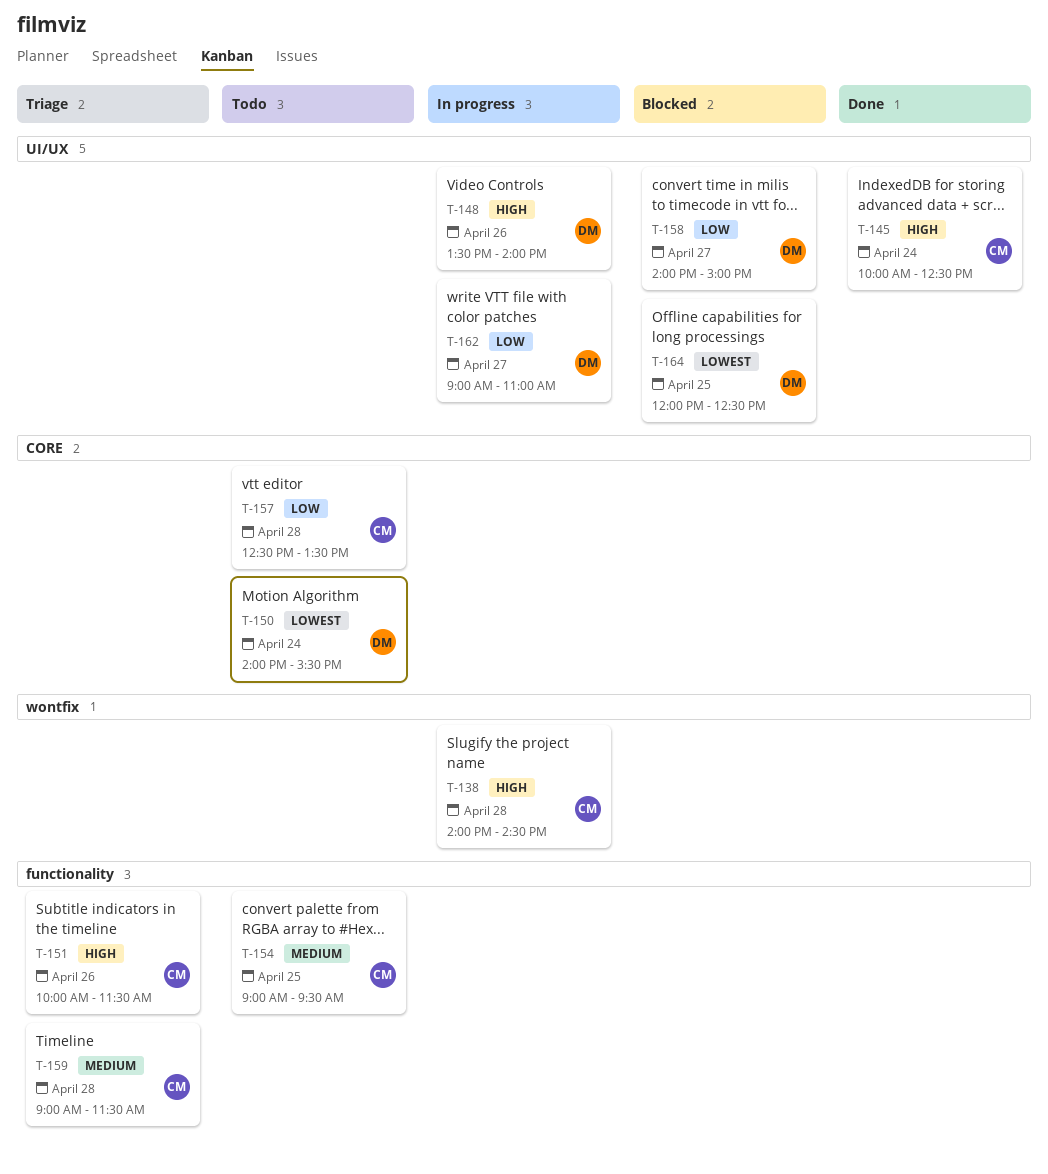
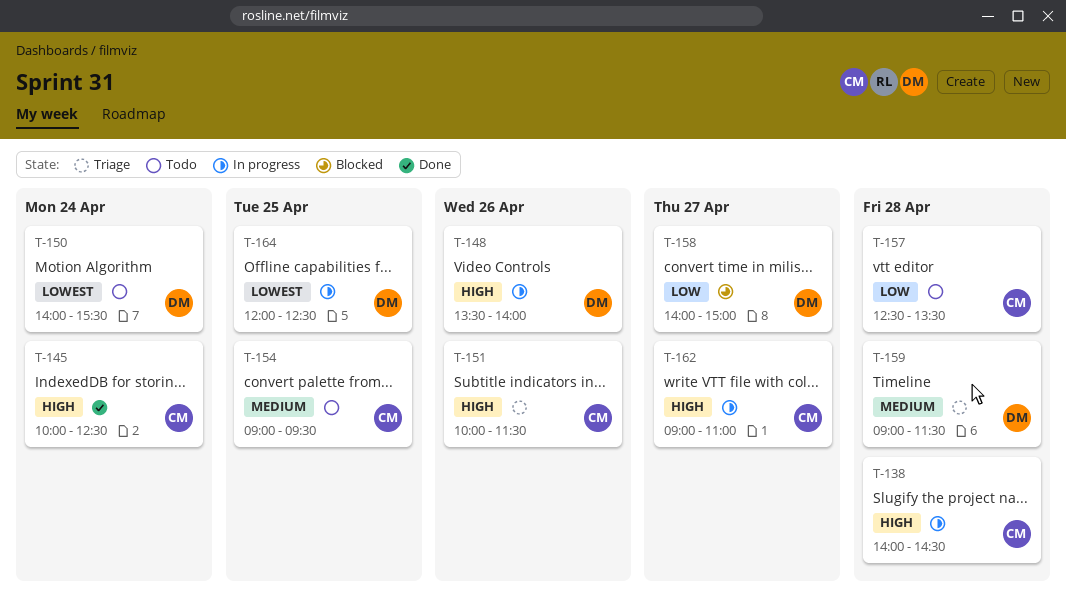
T-159, owner: CM -> DM
T-162, owner: DM -> CM
T-162, priority: Low -> High
T-164, status: Blocked -> In progress

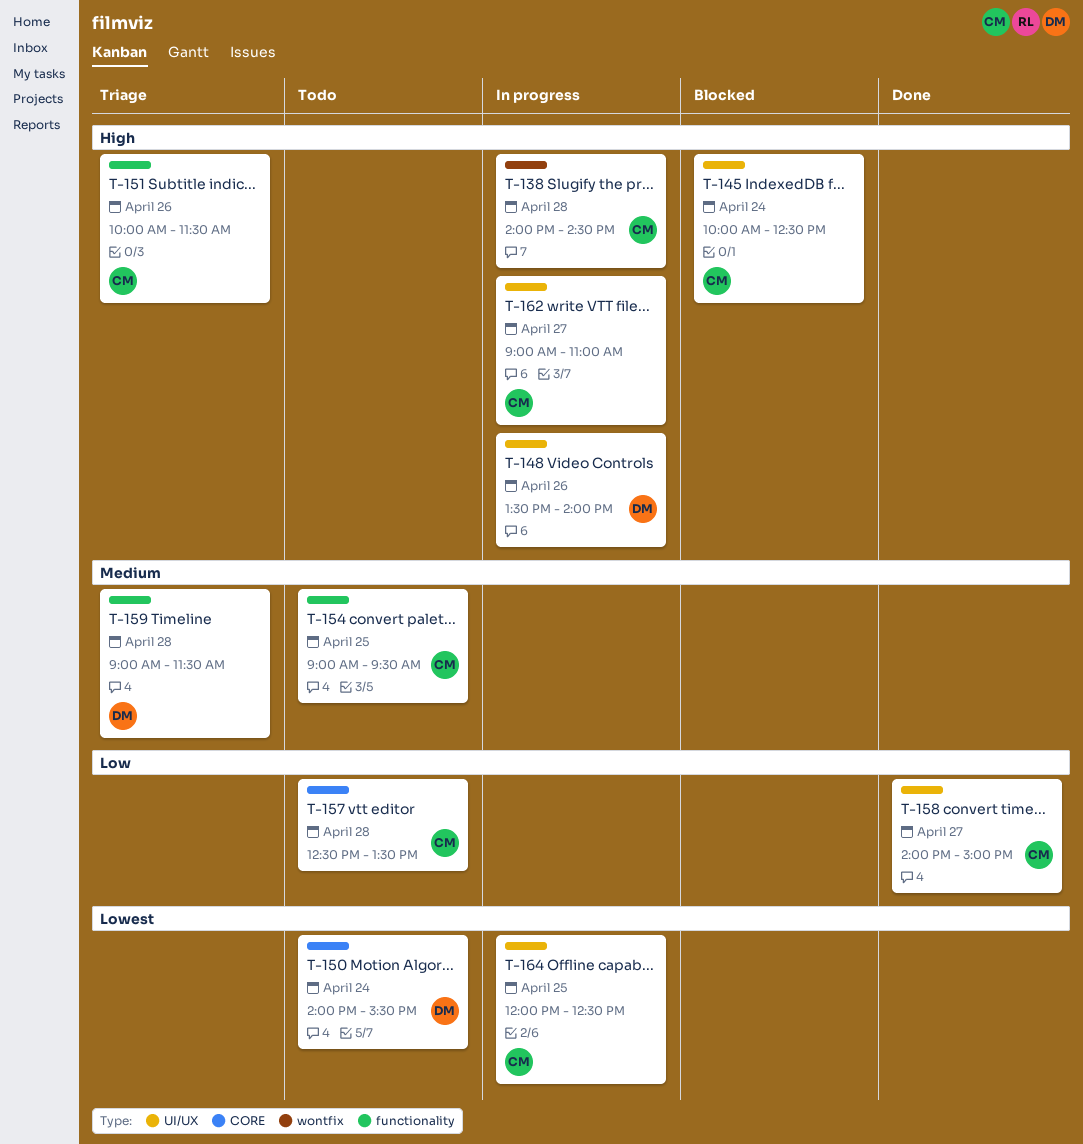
T-145, status: Done -> Blocked
T-158, status: Blocked -> Done
T-158, owner: DM -> CM
T-164, owner: DM -> CM

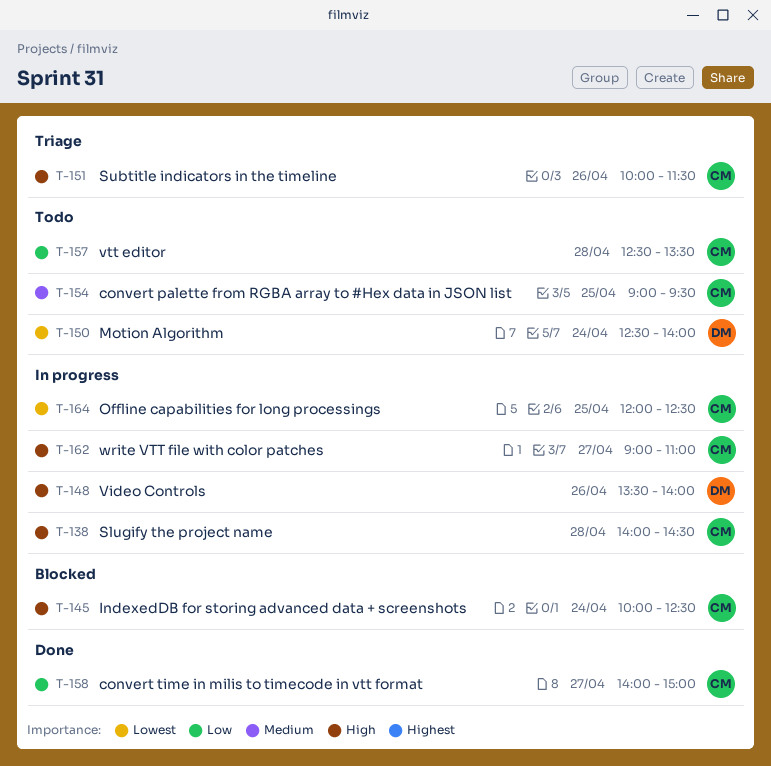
T-150, begins: 14:00 -> 12:30
T-150, ends: 15:30 -> 14:00
T-159: present -> none

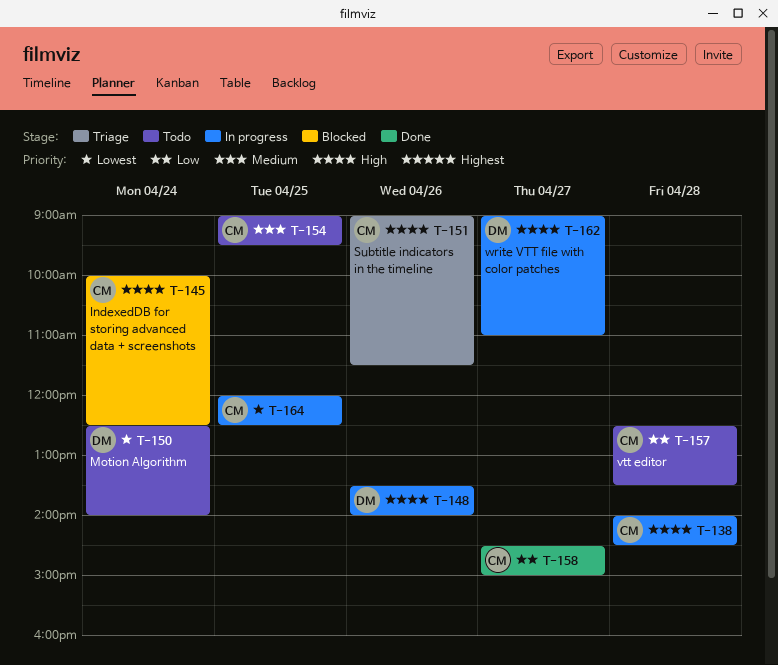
T-151, begins: 10:00 -> 09:00
T-158, begins: 14:00 -> 14:30
T-162, owner: CM -> DM

